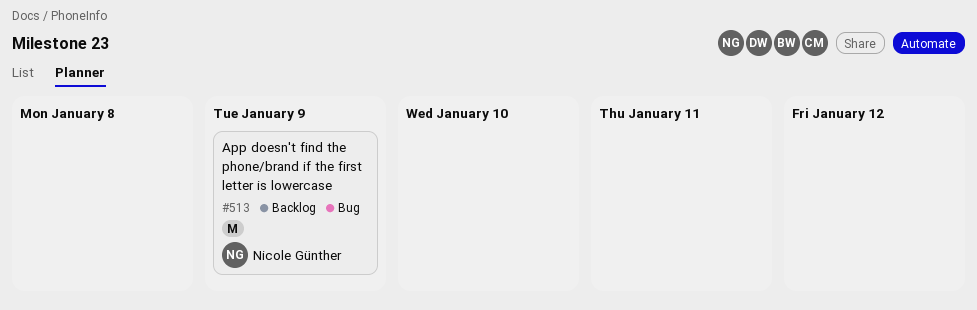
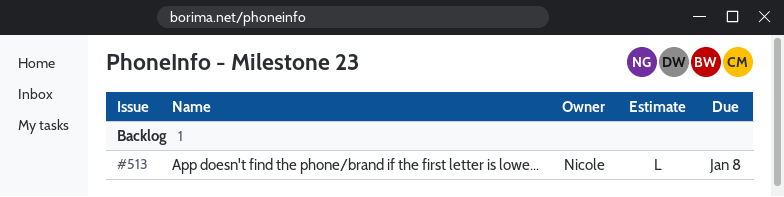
#513, estimate: M -> L
#513, due: Jan 9 -> Jan 8

